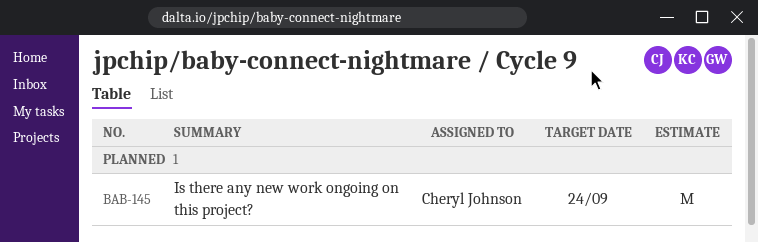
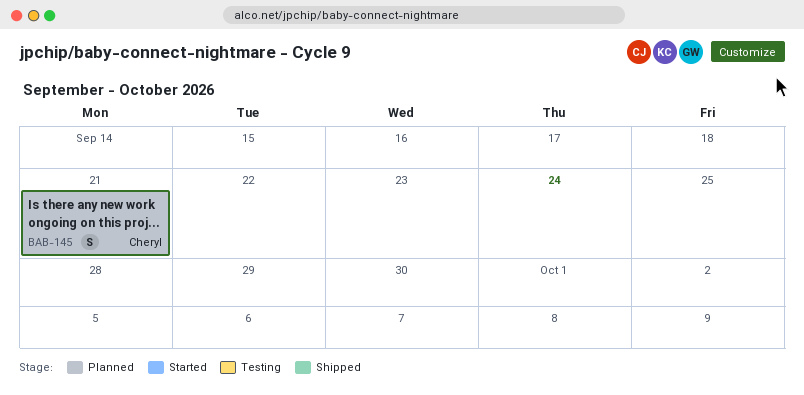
BAB-145, estimate: M -> S
BAB-145, due: Sep 24 -> Sep 21

